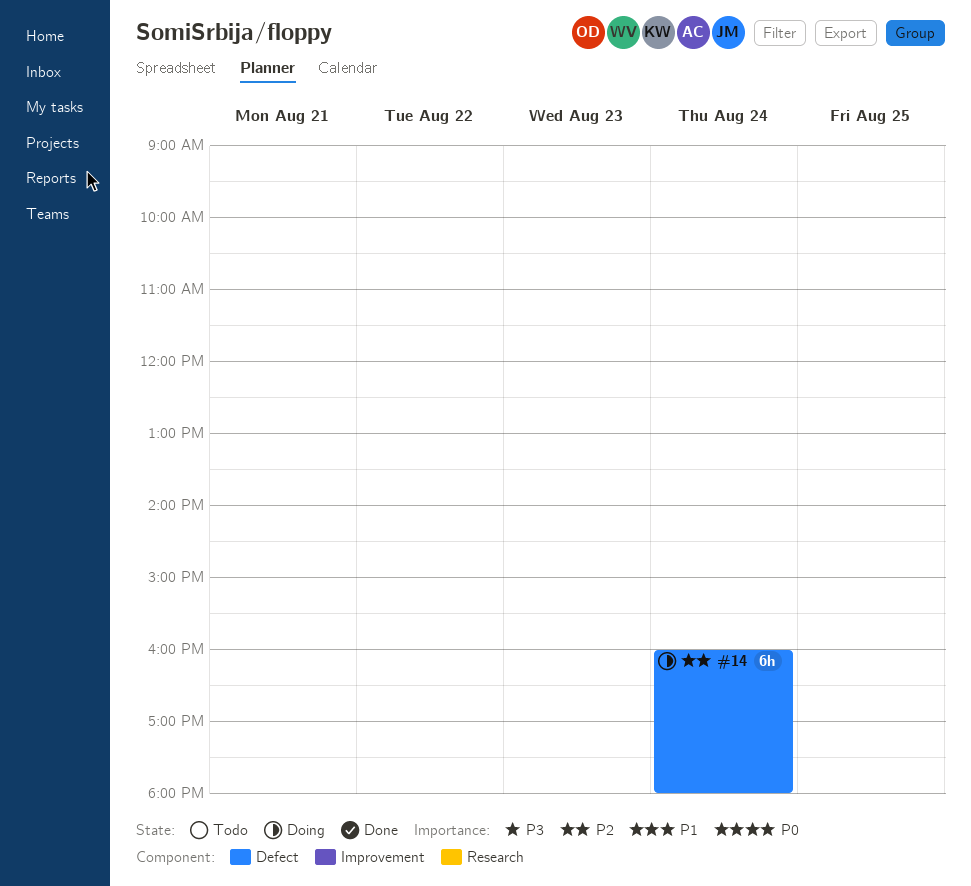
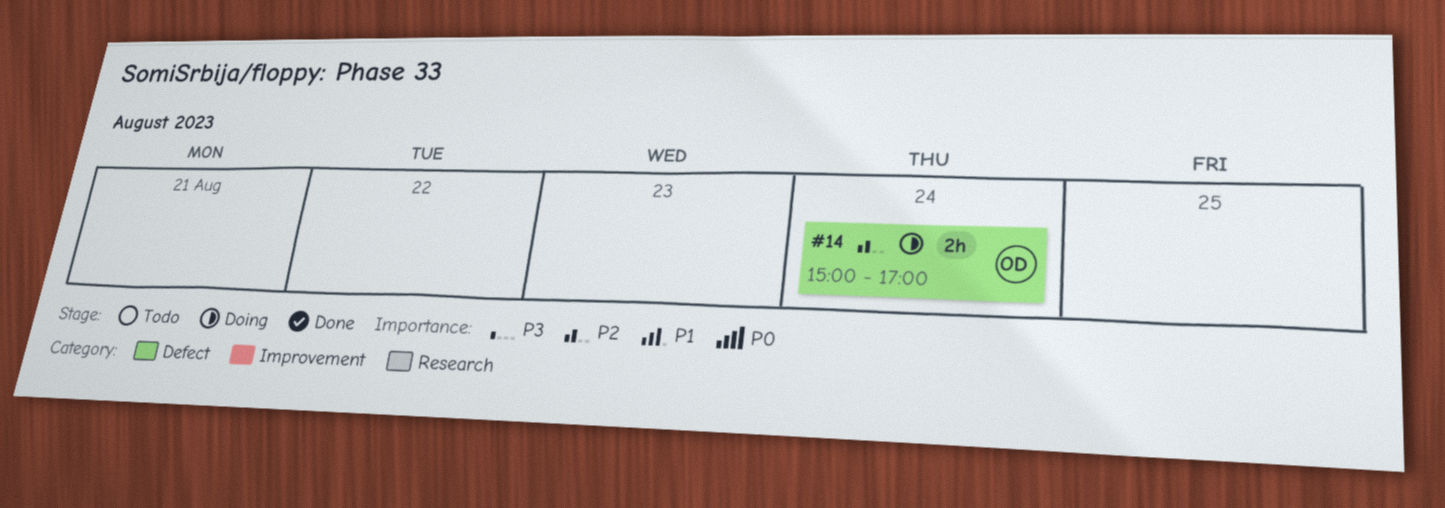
#14, estimate: 6h -> 2h
#14, begins: 16:00 -> 15:00
#14, ends: 18:00 -> 17:00

